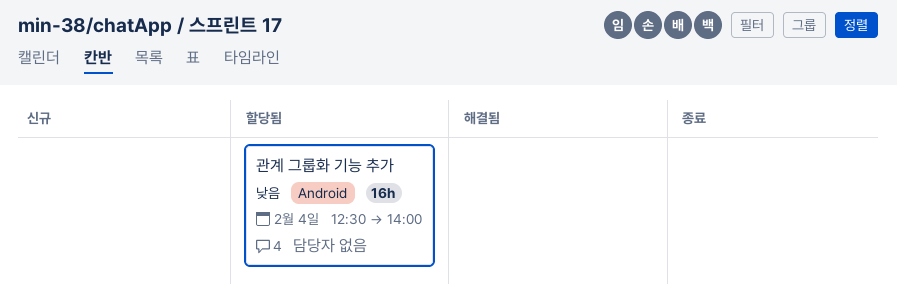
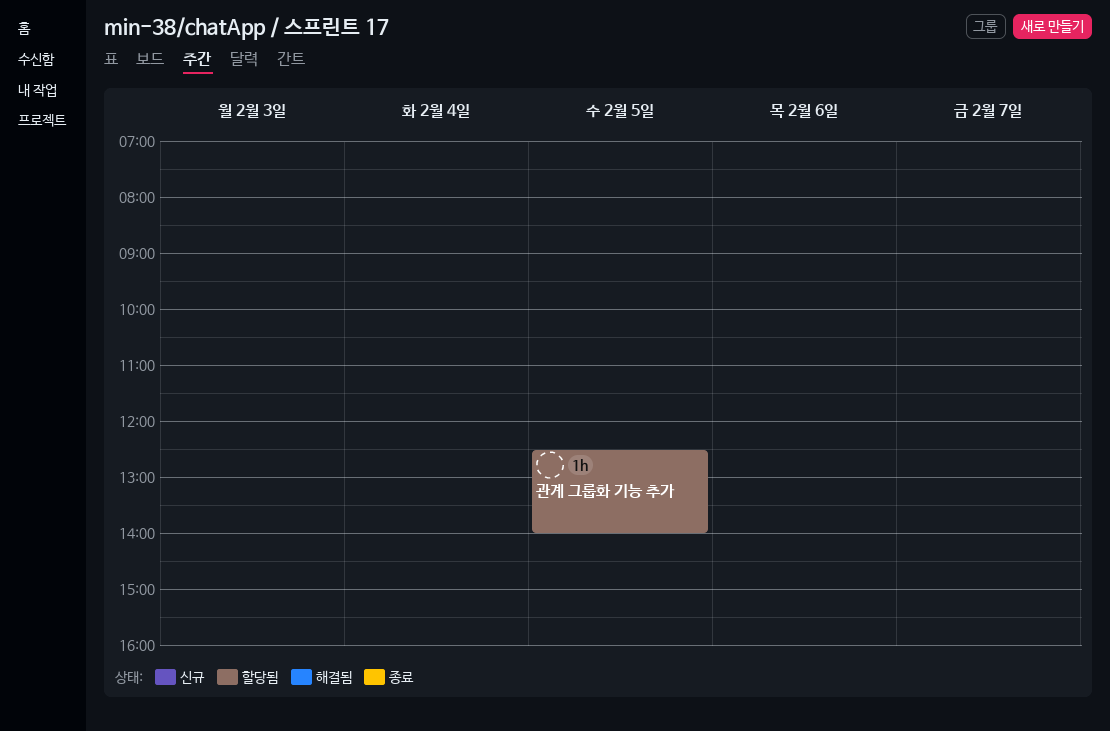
관계 그룹화 기능 추가, estimate: 16h -> 1h
관계 그룹화 기능 추가, day: Feb 4 -> Feb 5

